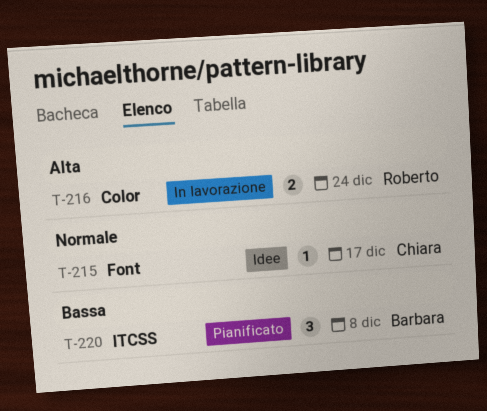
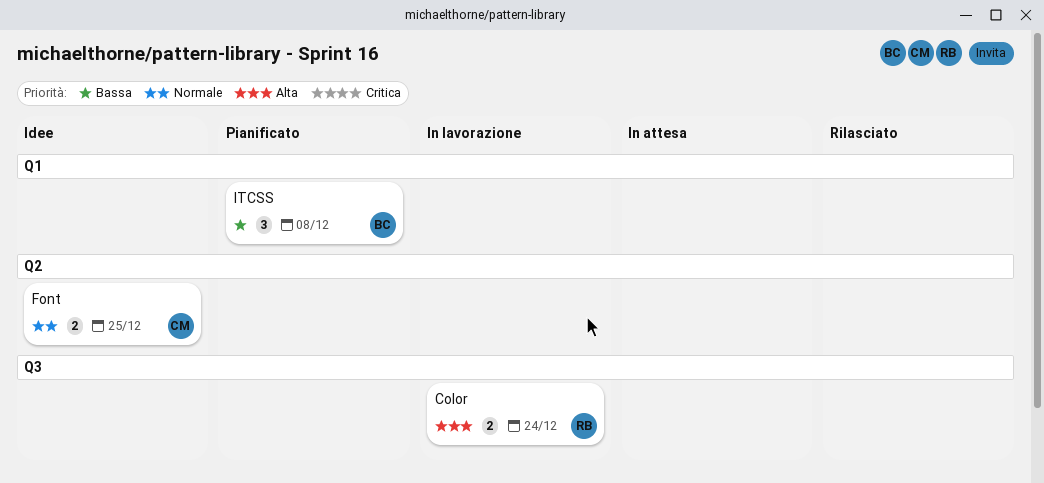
Font, estimate: 1 -> 2
Font, due: Dec 17 -> Dec 25

